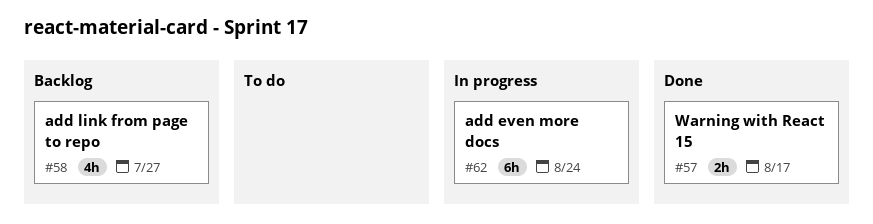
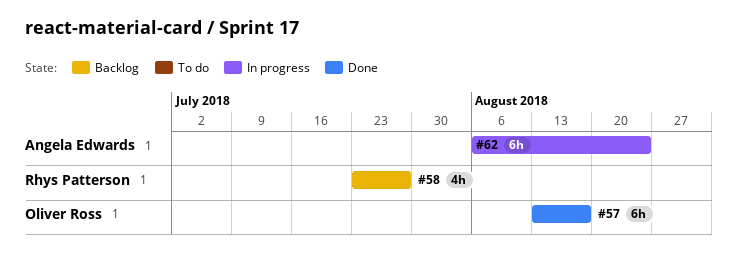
#57, estimate: 2h -> 6h

